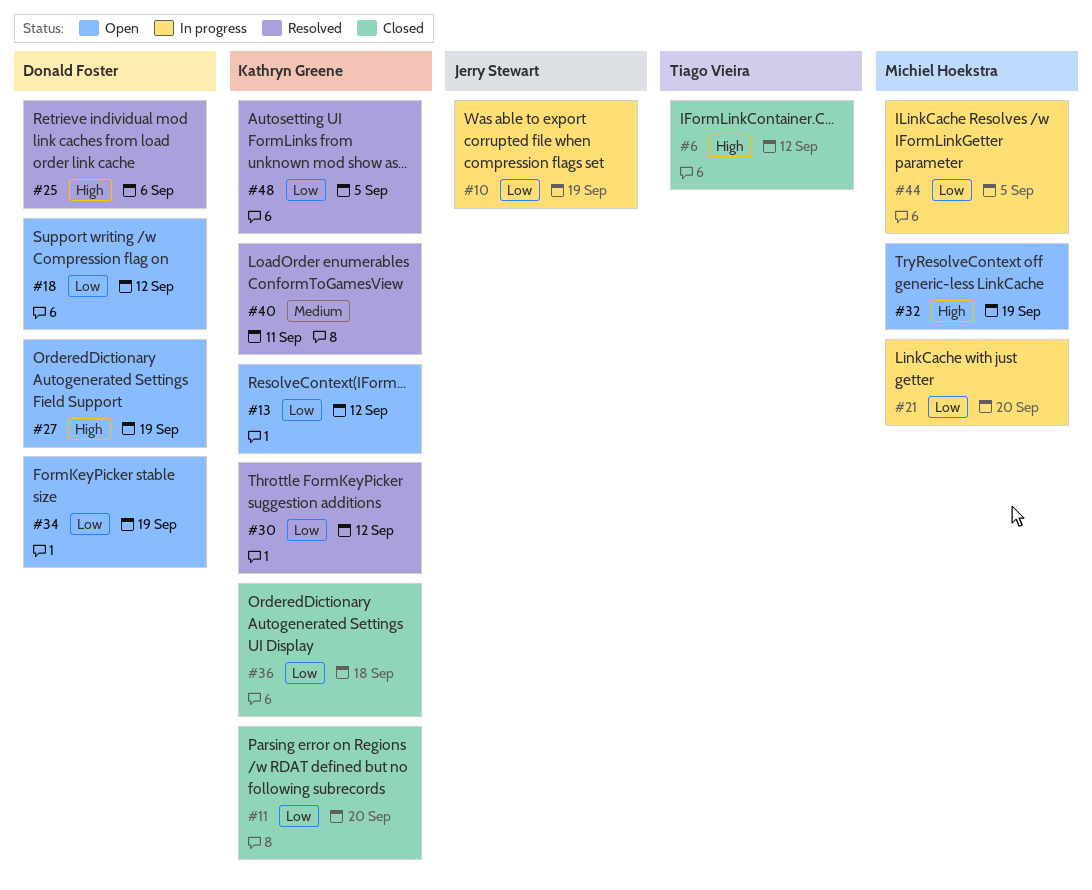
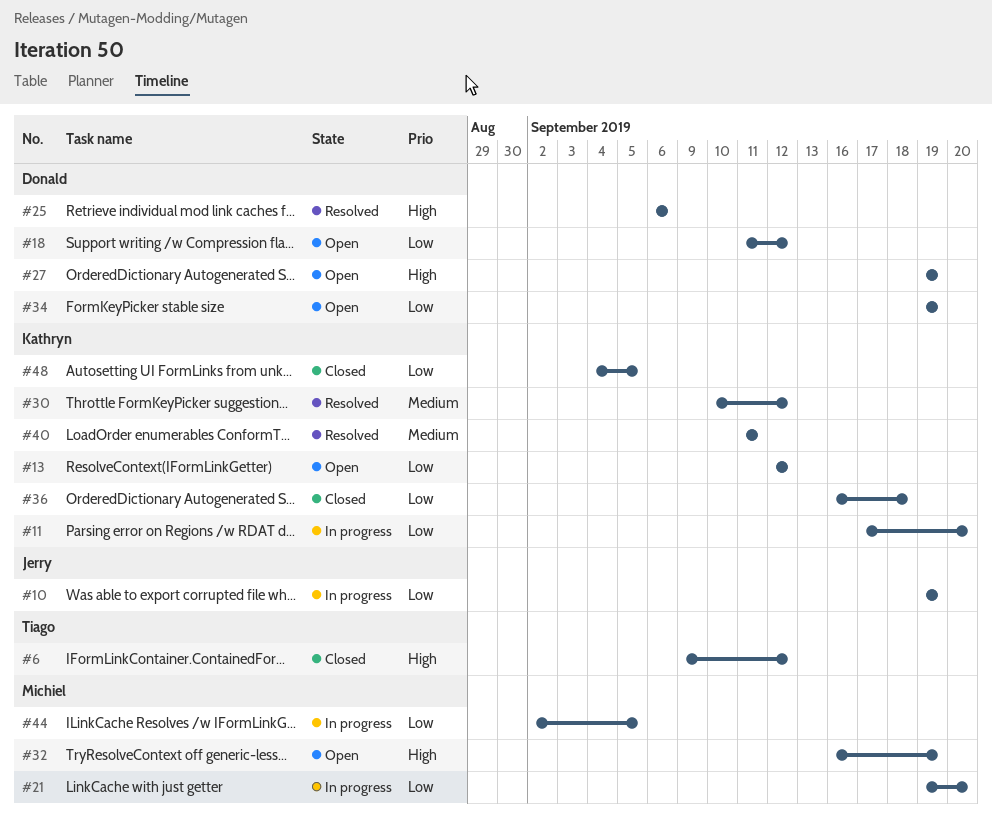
#11, status: Closed -> In progress
#30, priority: Low -> Medium
#48, status: Resolved -> Closed

